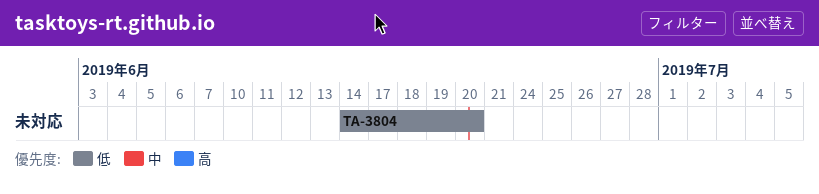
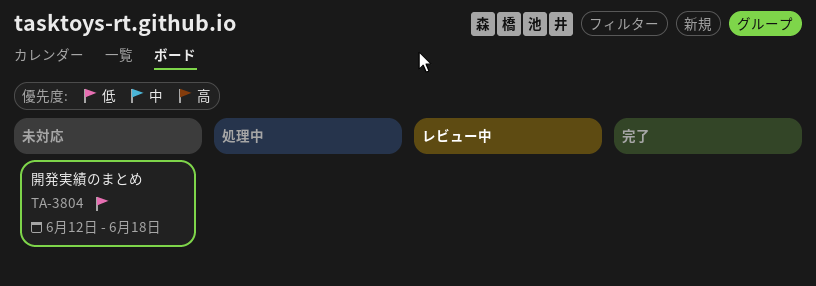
TA-3804, start: Jun 14 -> Jun 12
TA-3804, due: Jun 20 -> Jun 18

